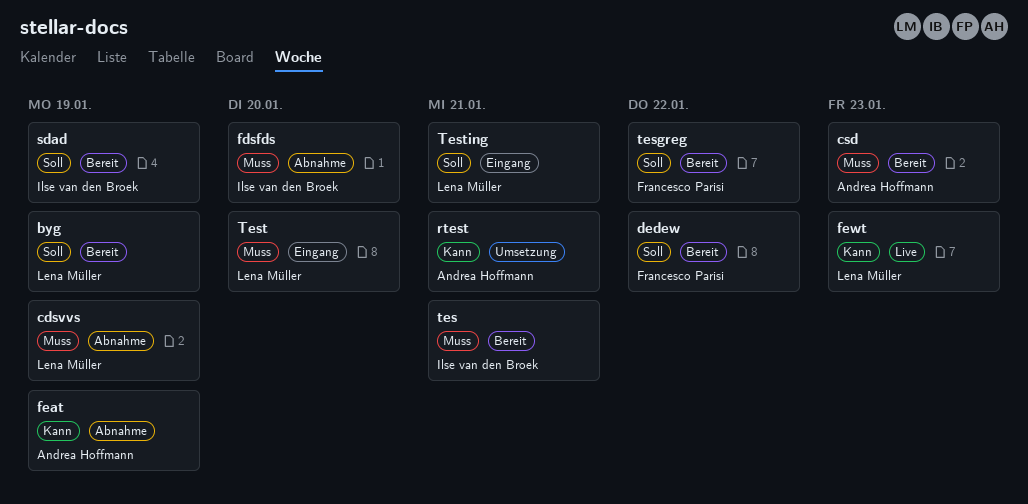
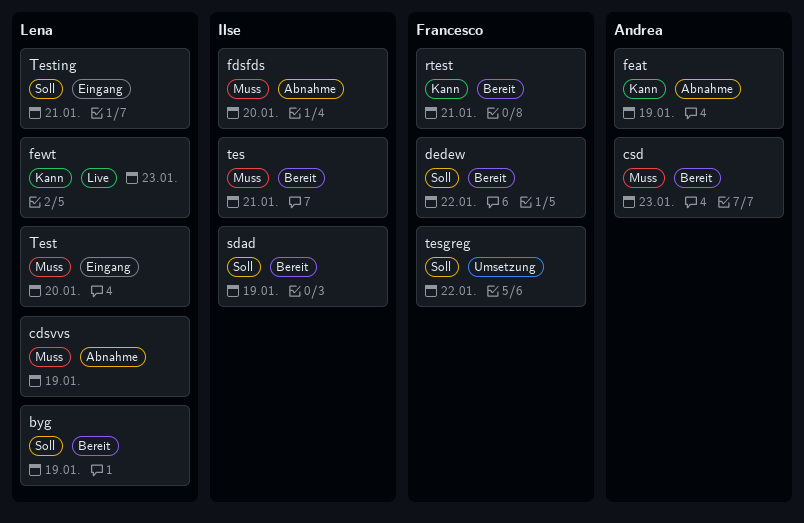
rtest, status: Umsetzung -> Bereit
rtest, owner: Andrea Hoffmann -> Francesco Parisi
tesgreg, status: Bereit -> Umsetzung

